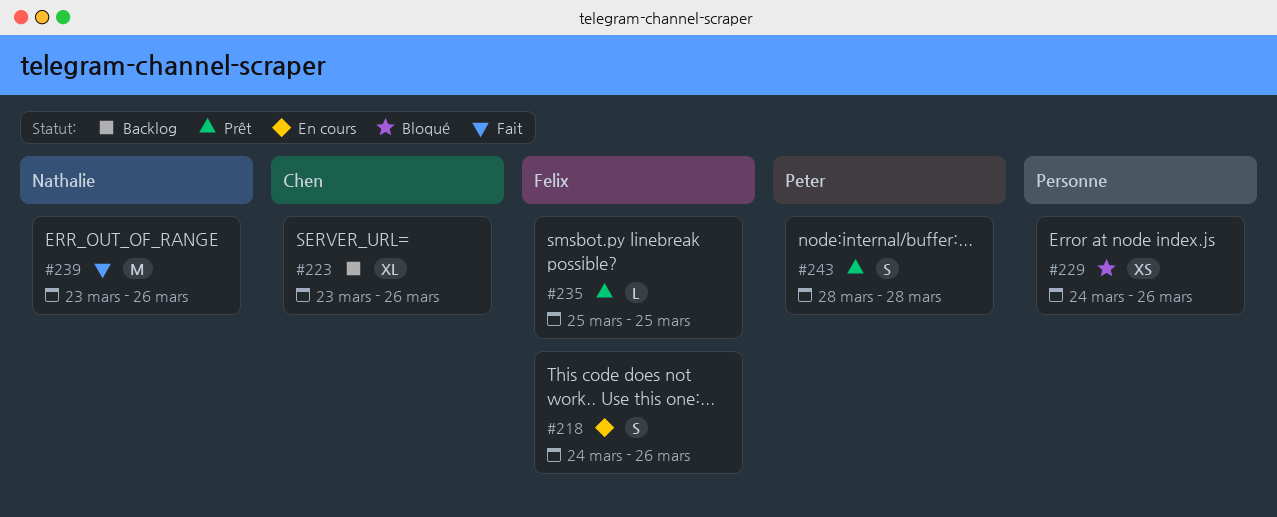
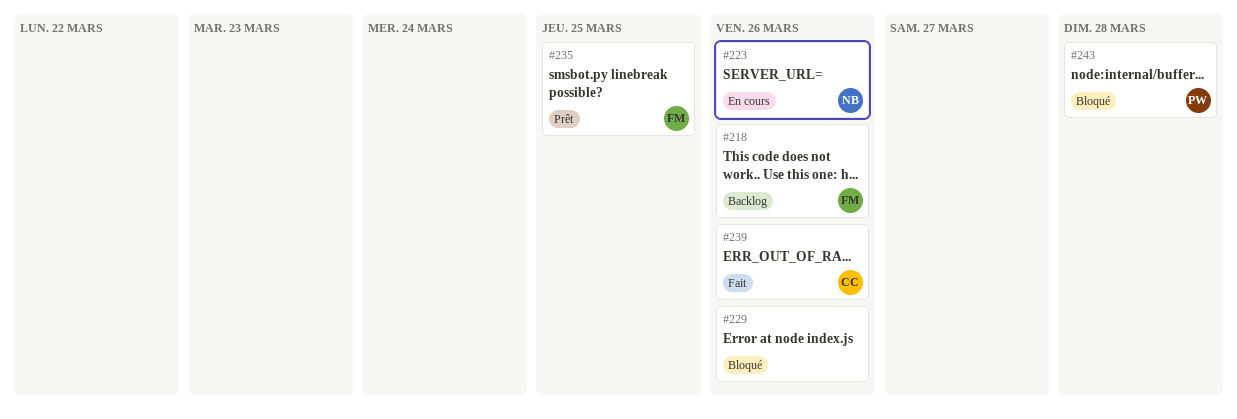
#218, status: En cours -> Backlog
#223, status: Backlog -> En cours
#223, owner: Chen -> Nathalie
#239, owner: Nathalie -> Chen
#243, status: Prêt -> Bloqué

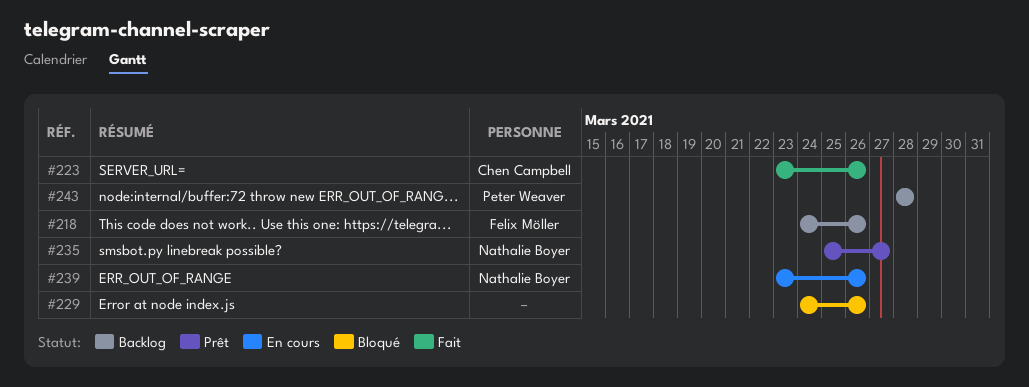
#223, status: En cours -> Fait
#223, owner: Nathalie Boyer -> Chen Campbell
#235, owner: Felix Möller -> Nathalie Boyer
#235, due: Mar 25 -> Mar 27
#239, status: Fait -> En cours
#239, owner: Chen Campbell -> Nathalie Boyer
#243, status: Bloqué -> Backlog

